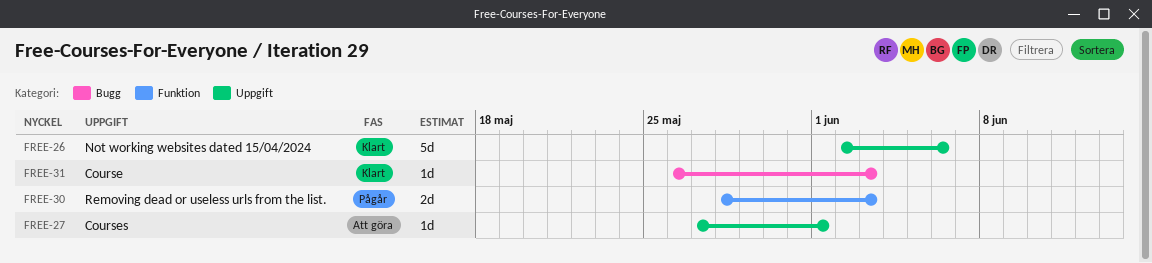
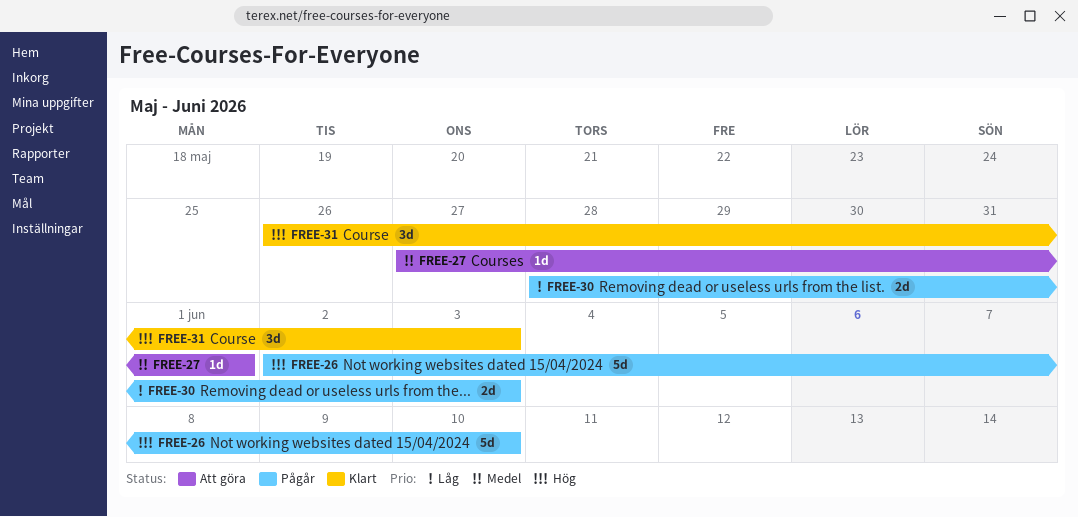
FREE-26, status: Klart -> Pågår
FREE-26, due: Jun 6 -> Jun 10
FREE-31, estimate: 1d -> 3d

